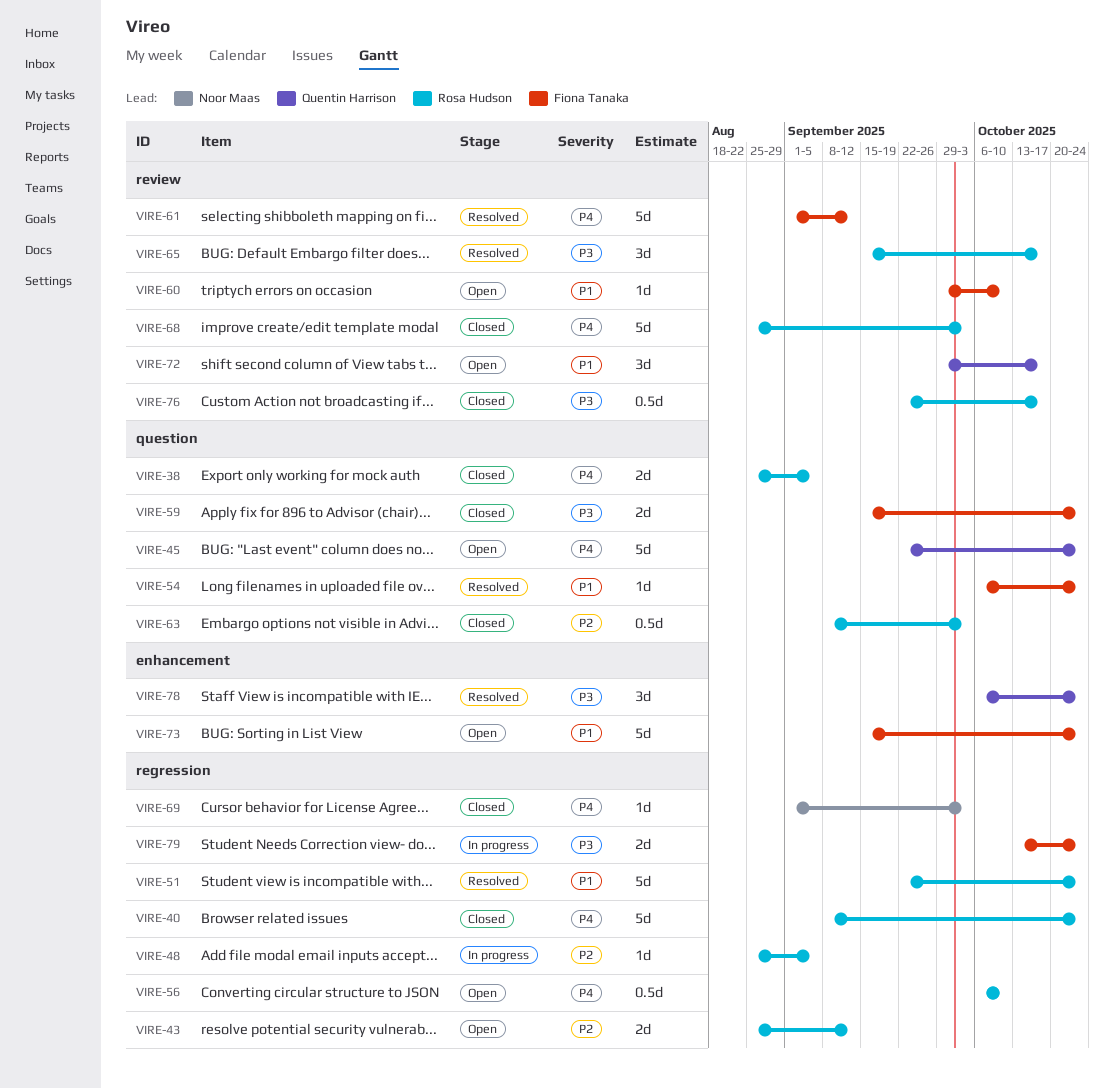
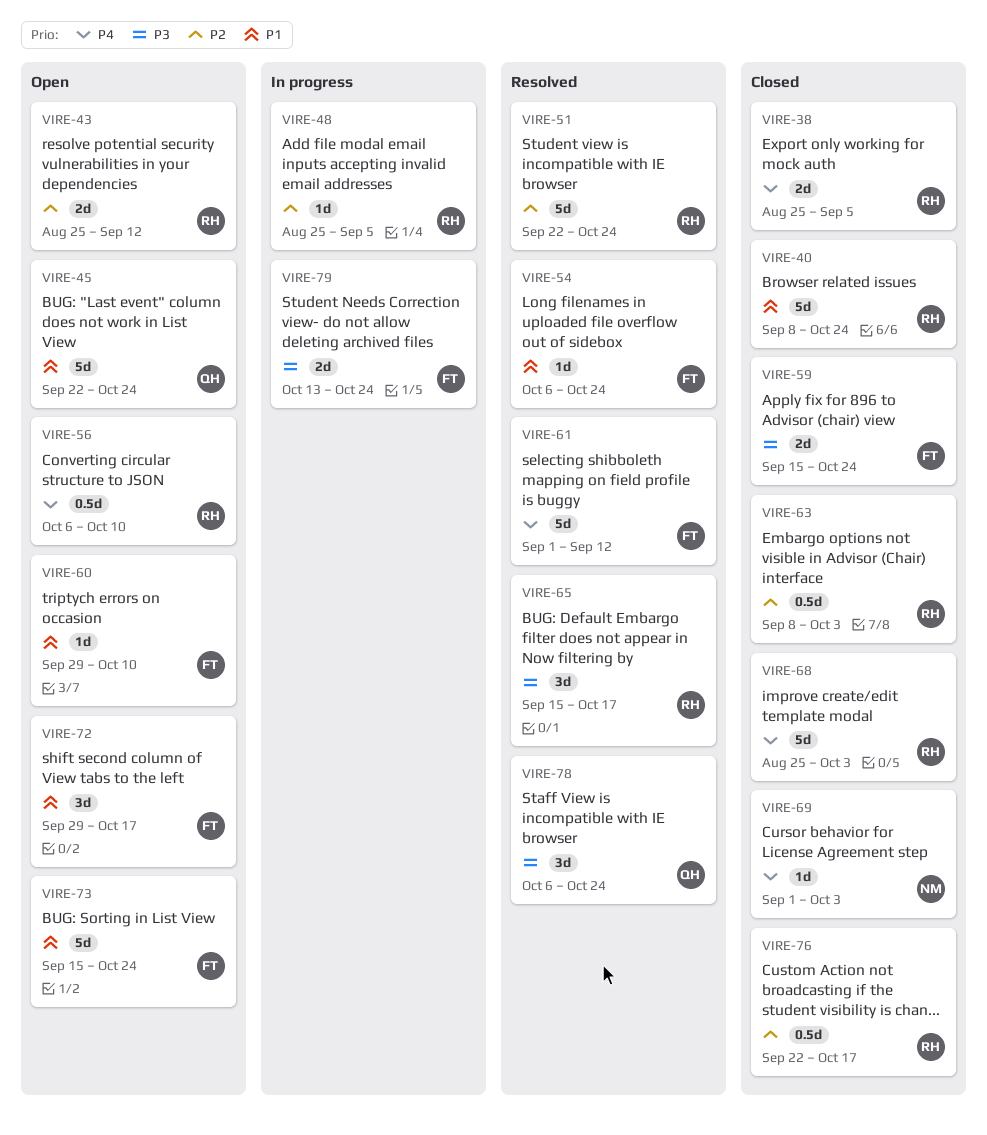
VIRE-40, priority: P4 -> P1
VIRE-45, priority: P4 -> P1
VIRE-51, priority: P1 -> P2
VIRE-72, owner: Quentin Harrison -> Fiona Tanaka
VIRE-76, priority: P3 -> P2

